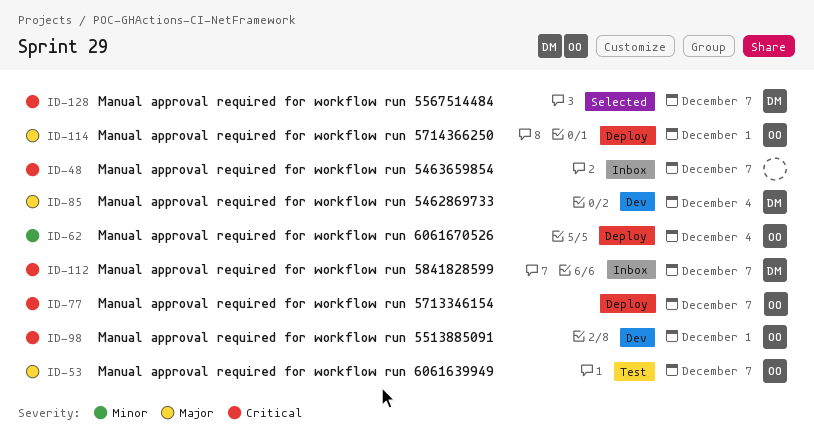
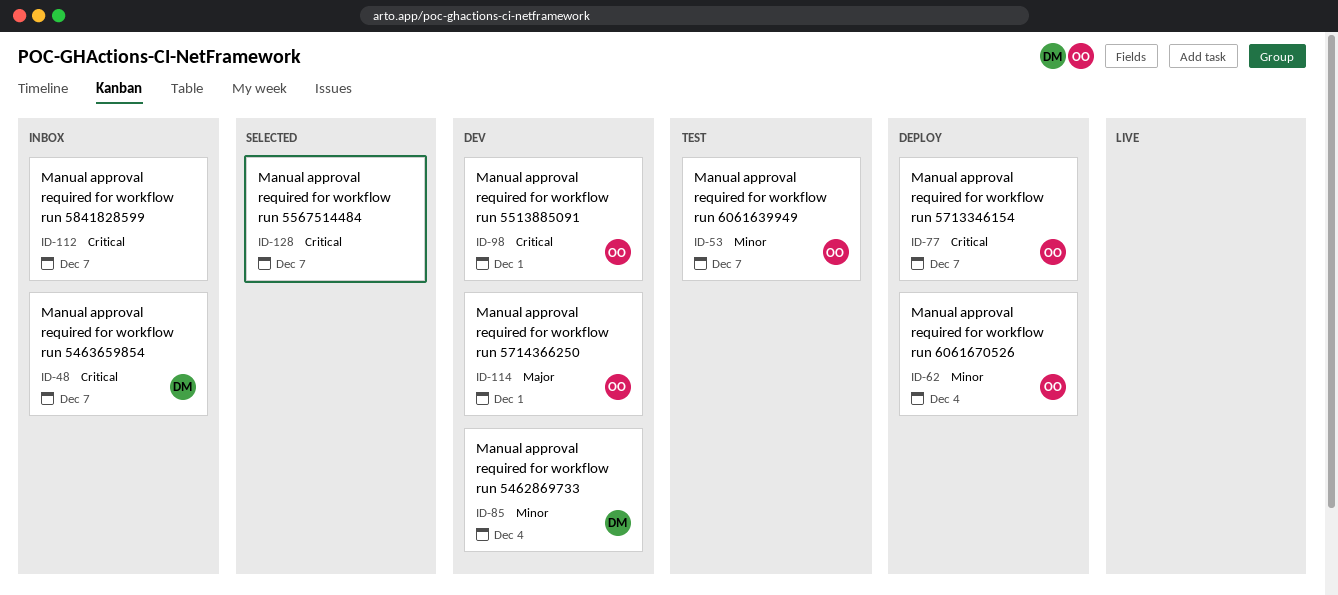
ID-48, owner: none -> DM
ID-53, priority: Major -> Minor
ID-85, priority: Major -> Minor
ID-112, owner: DM -> none
ID-114, status: Deploy -> Dev
ID-128, owner: DM -> none

